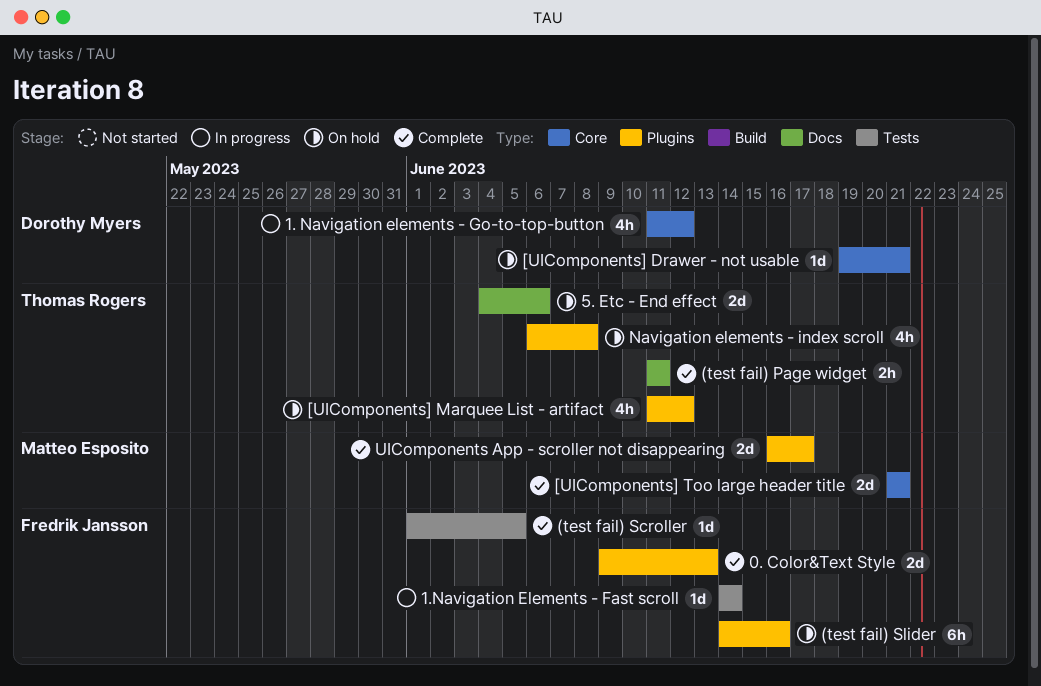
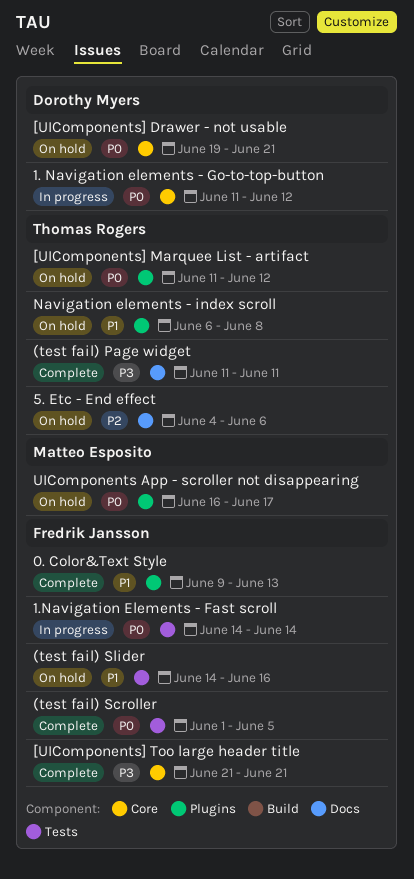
(test fail) Slider, label: Plugins -> Tests
[UIComponents] Too large header title, owner: Matteo Esposito -> Fredrik Jansson
UIComponents App - scroller not disappearing, status: Complete -> On hold

